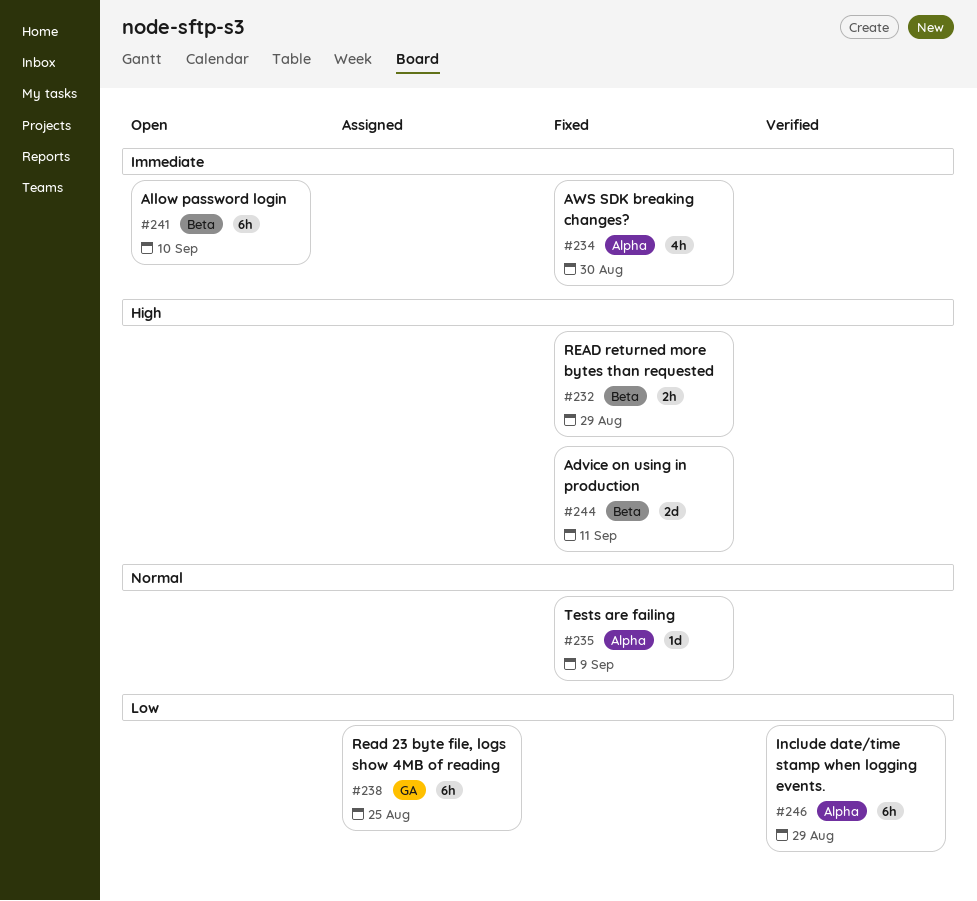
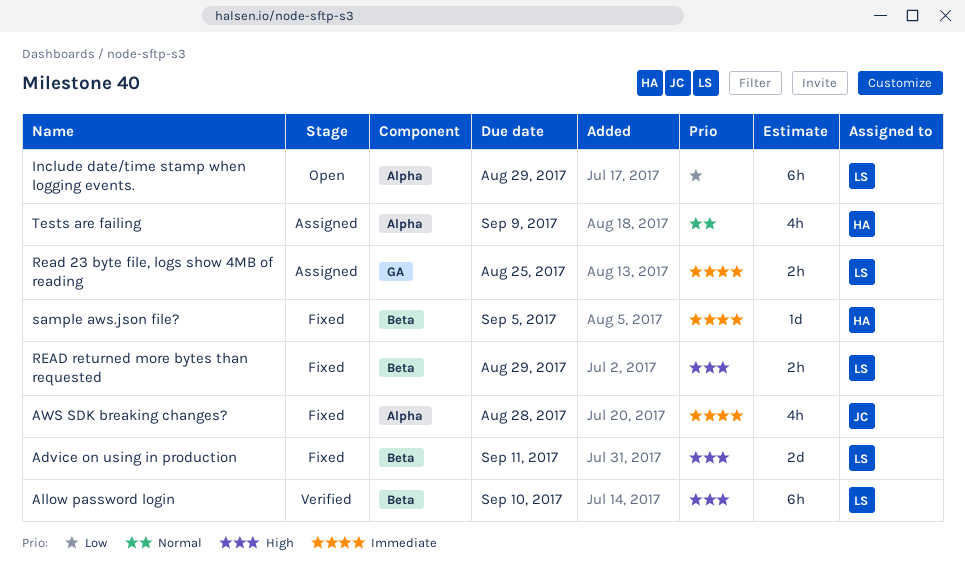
Allow password login, status: Open -> Verified
Allow password login, priority: Immediate -> High
AWS SDK breaking changes?, due: Aug 30 -> Aug 28
Include date/time stamp when logging events., status: Verified -> Open
Read 23 byte file, logs show 4MB of reading, priority: Low -> Immediate
Read 23 byte file, logs show 4MB of reading, estimate: 6h -> 2h
sample aws.json file?: none -> present
Tests are failing, status: Fixed -> Assigned
Tests are failing, estimate: 1d -> 4h

